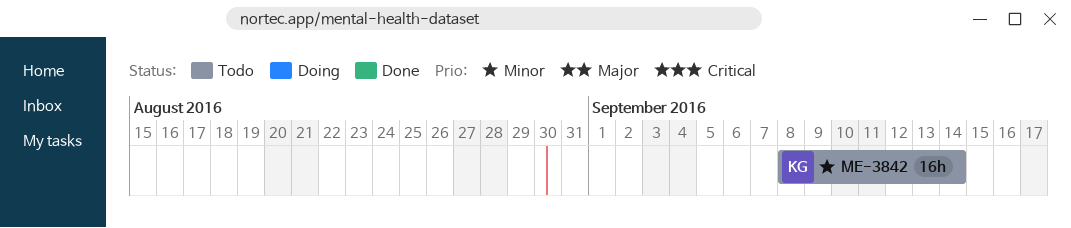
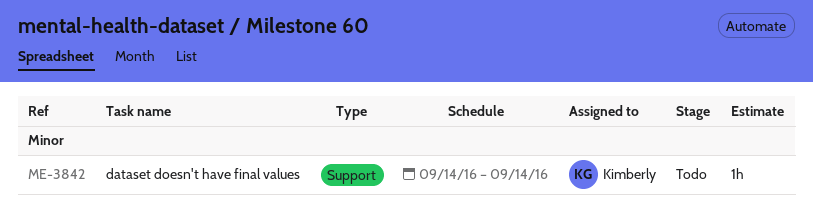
ME-3842, estimate: 16h -> 1h
ME-3842, start: Sep 8 -> Sep 14

